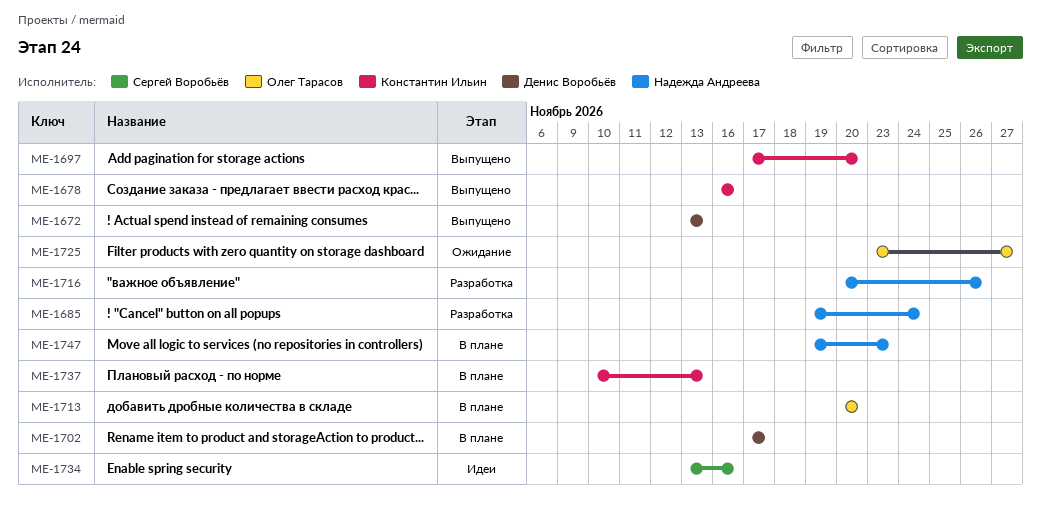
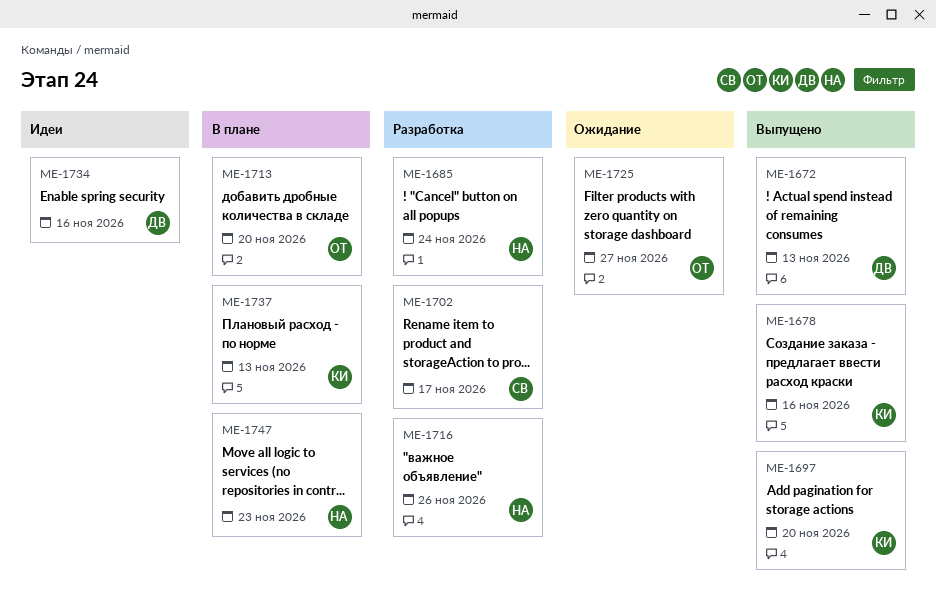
ME-1702, status: В плане -> Разработка
ME-1702, owner: Денис Воробьёв -> Сергей Воробьёв
ME-1734, owner: Сергей Воробьёв -> Денис Воробьёв

